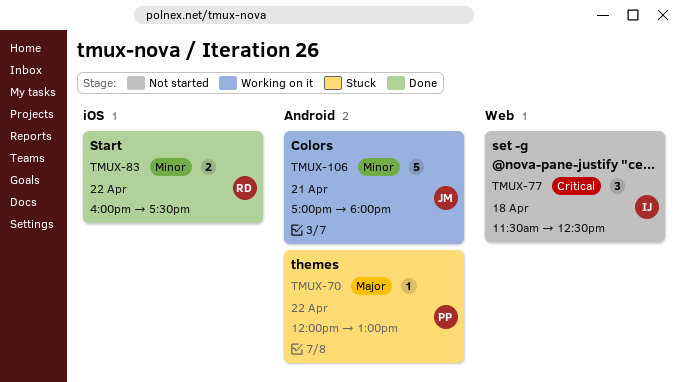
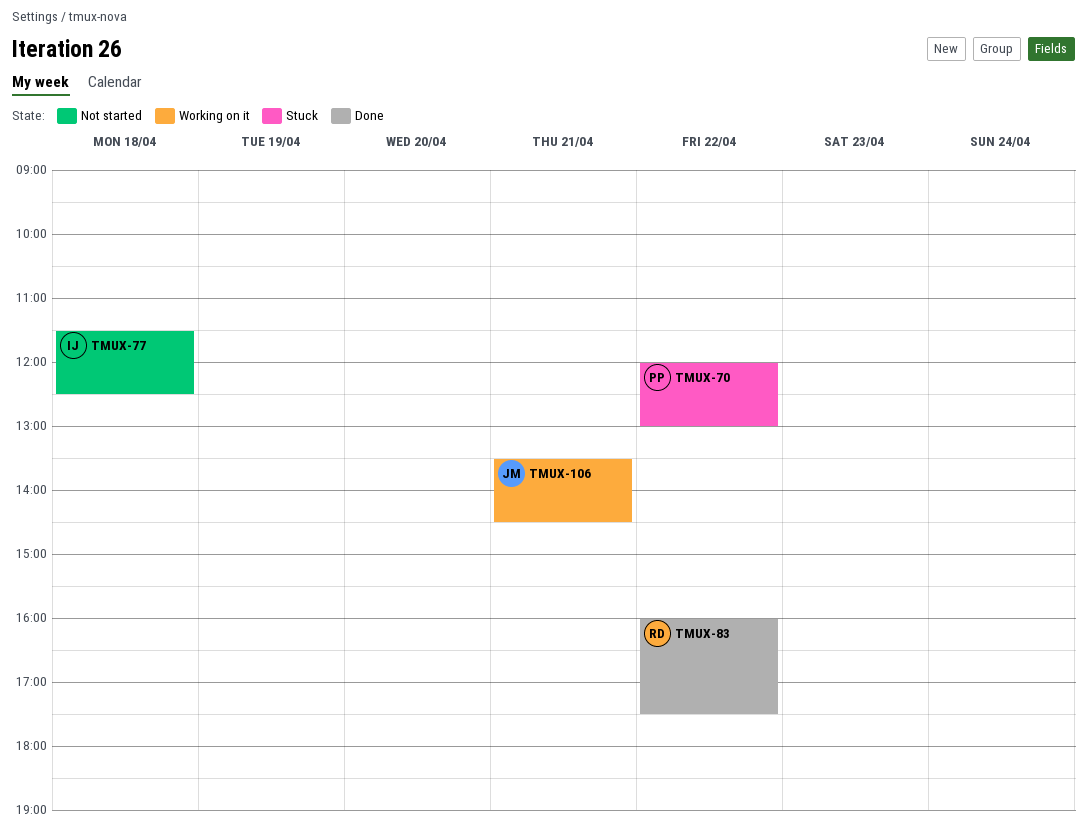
TMUX-106, begins: 17:00 -> 13:30
TMUX-106, ends: 18:00 -> 14:30

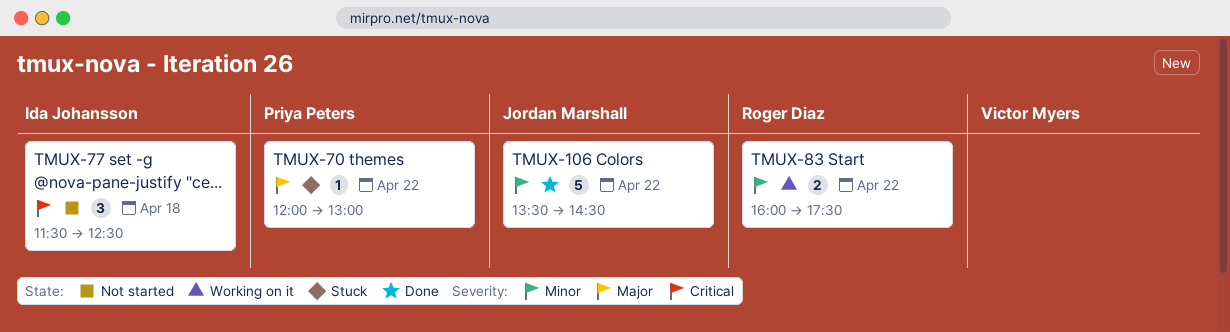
TMUX-83, status: Done -> Working on it
TMUX-106, status: Working on it -> Done
TMUX-106, day: Apr 21 -> Apr 22

